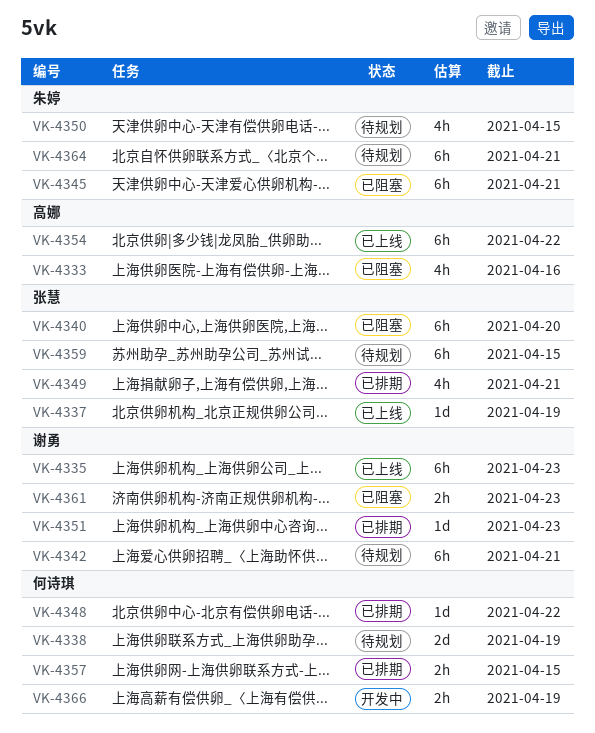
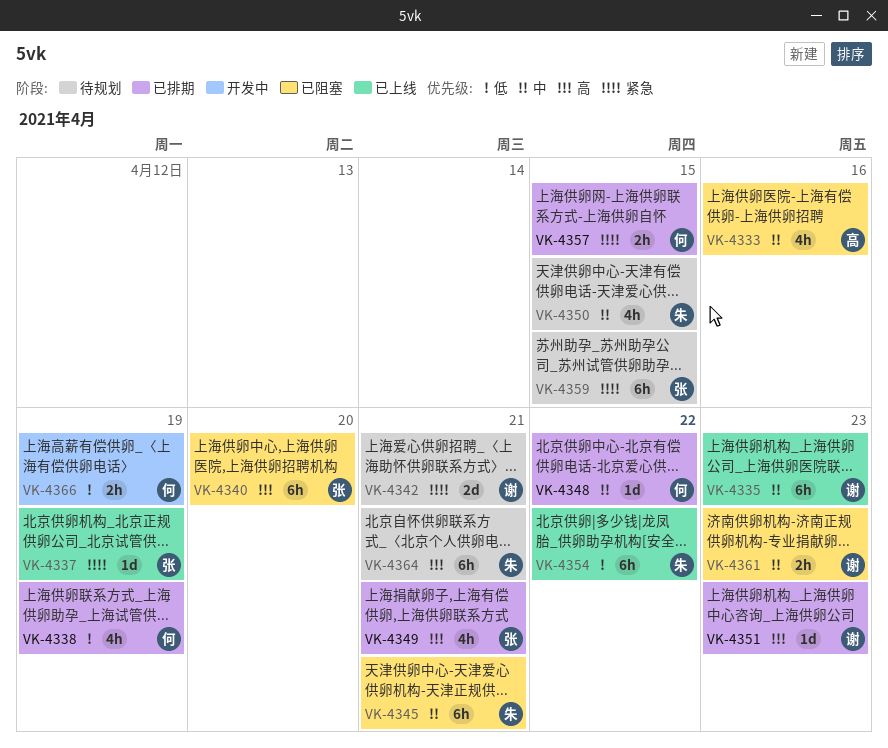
VK-4338, status: 待规划 -> 已排期
VK-4338, estimate: 2d -> 4h
VK-4342, estimate: 6h -> 2d
VK-4354, owner: 高娜 -> 朱婷

